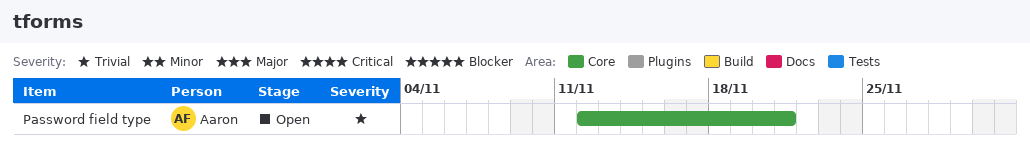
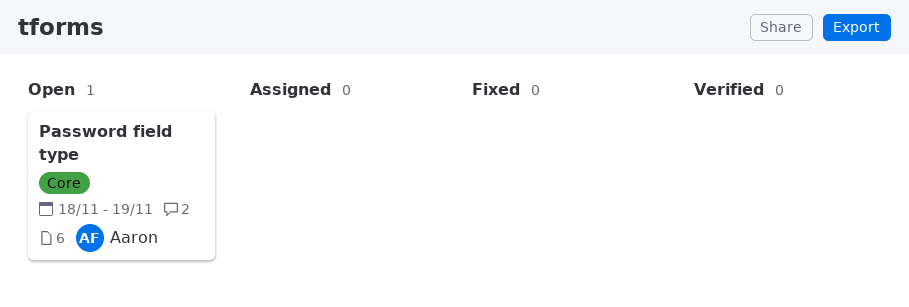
Password field type, start: Nov 12 -> Nov 18
Password field type, due: Nov 21 -> Nov 19

